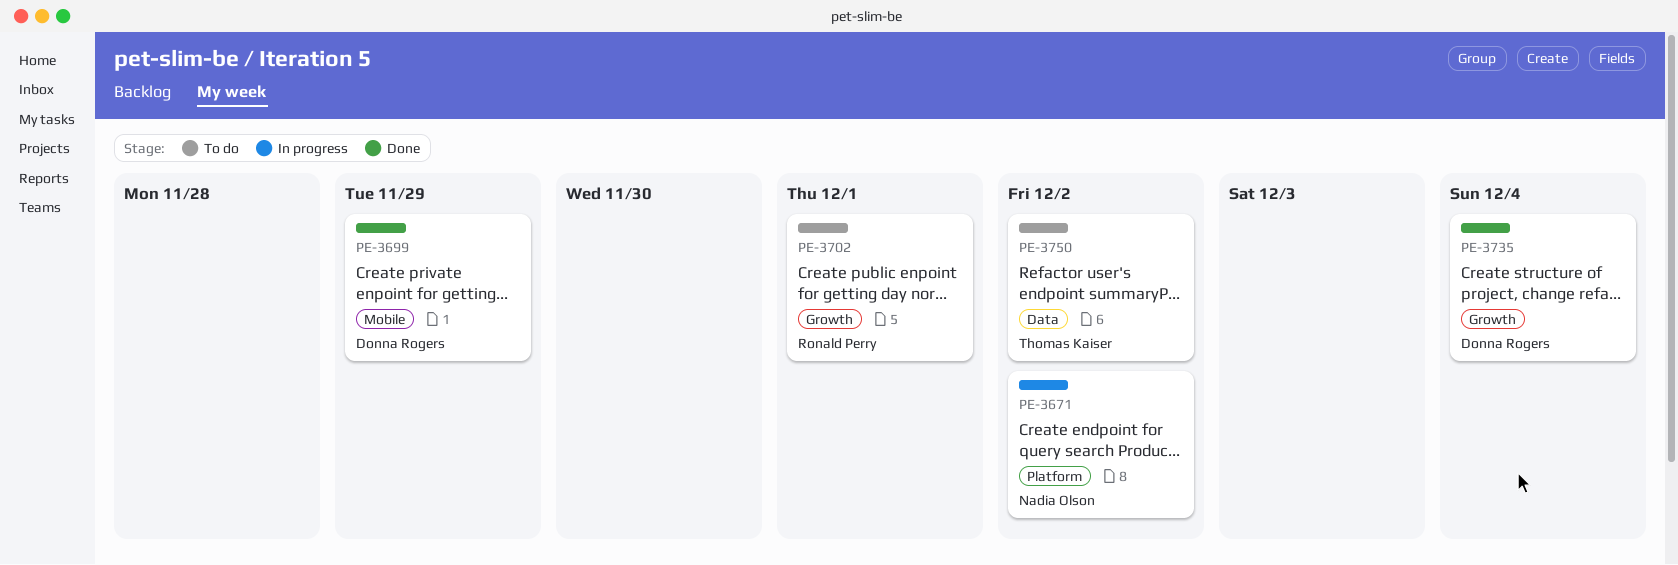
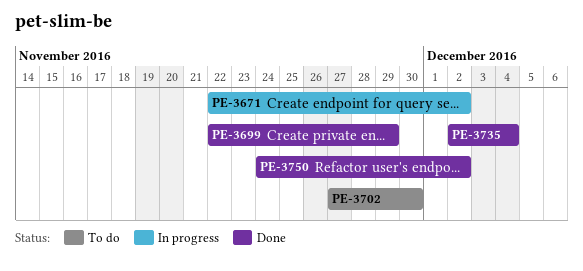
PE-3702, due: Dec 1 -> Nov 30
PE-3750, status: To do -> Done

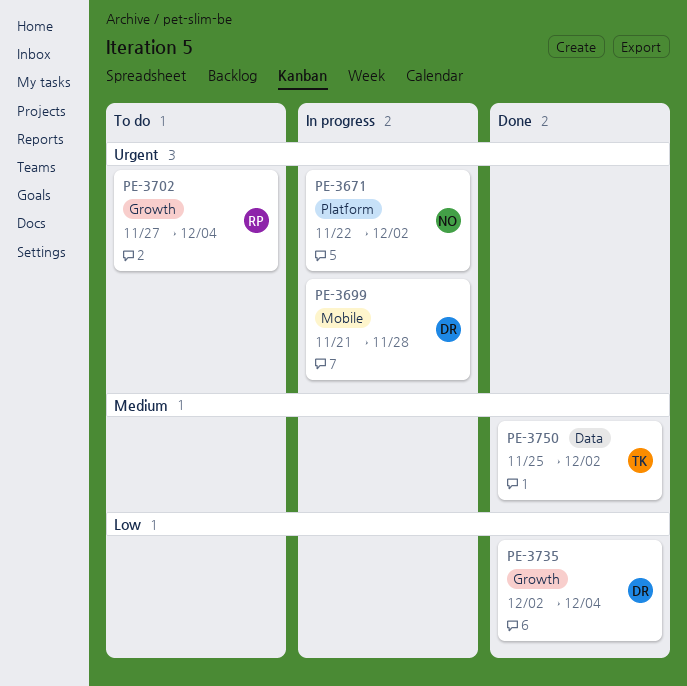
PE-3699, status: Done -> In progress
PE-3699, start: Nov 22 -> Nov 21
PE-3699, due: Nov 29 -> Nov 28
PE-3702, due: Nov 30 -> Dec 4
PE-3750, start: Nov 24 -> Nov 25

